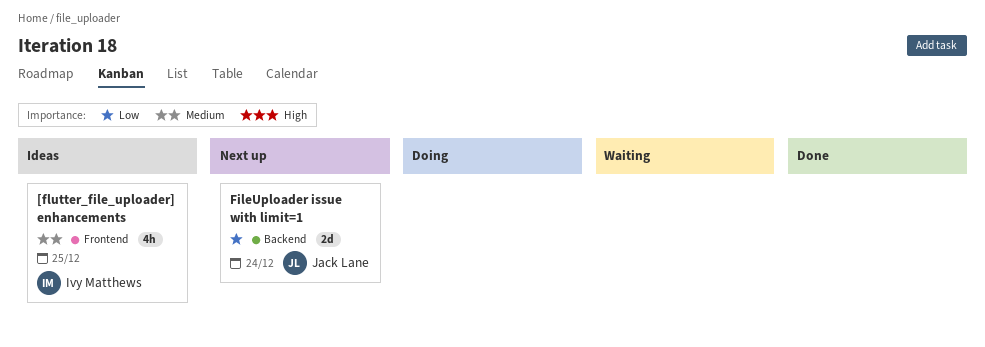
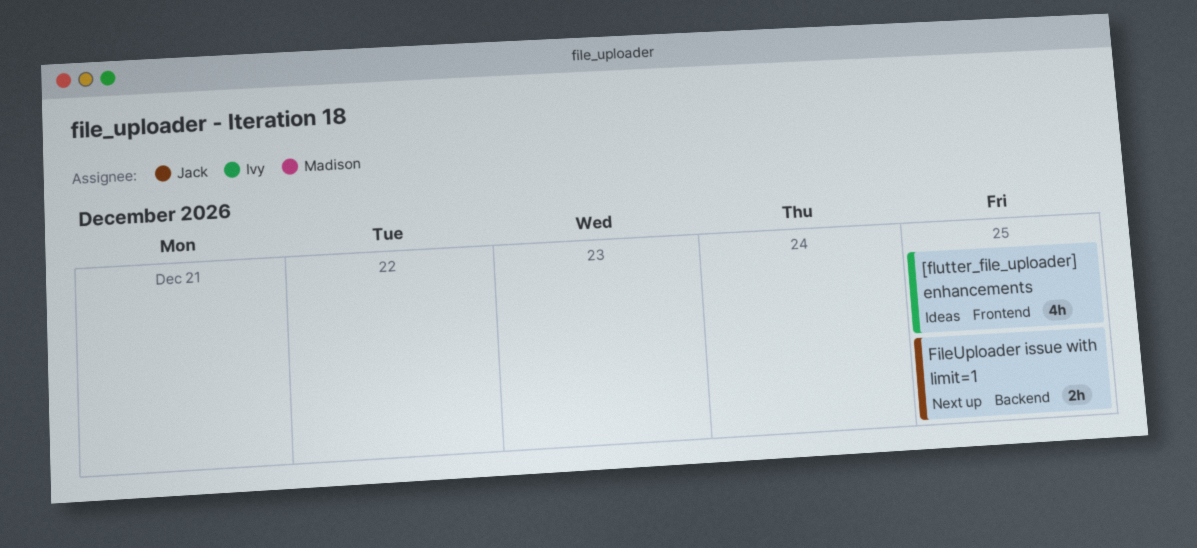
FileUploader issue with limit=1, estimate: 2d -> 2h
FileUploader issue with limit=1, due: Dec 24 -> Dec 25

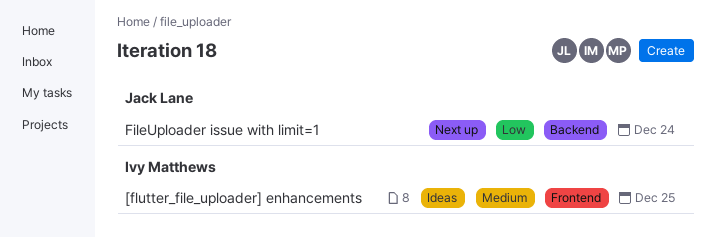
FileUploader issue with limit=1, due: Dec 25 -> Dec 24

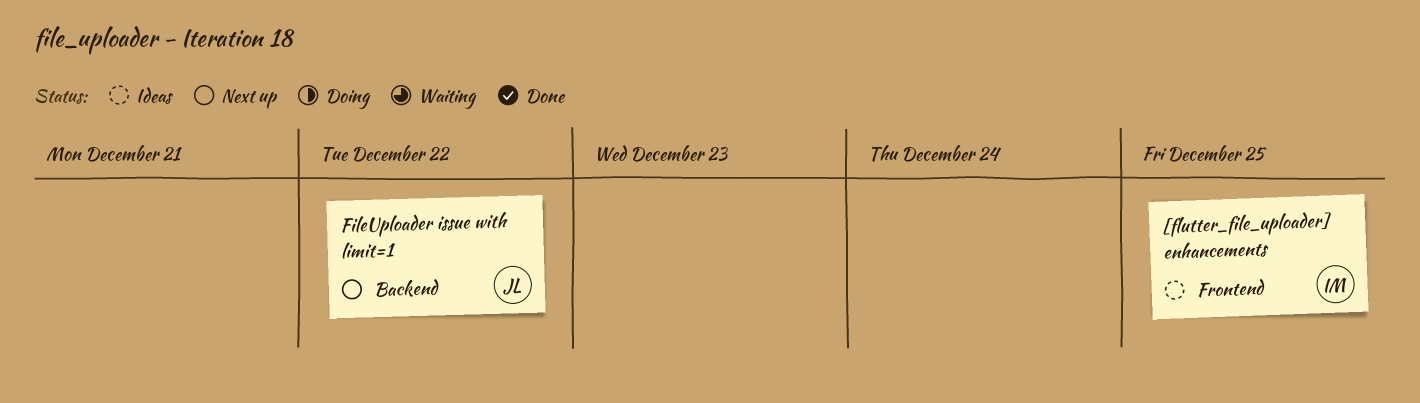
FileUploader issue with limit=1, due: Dec 24 -> Dec 22

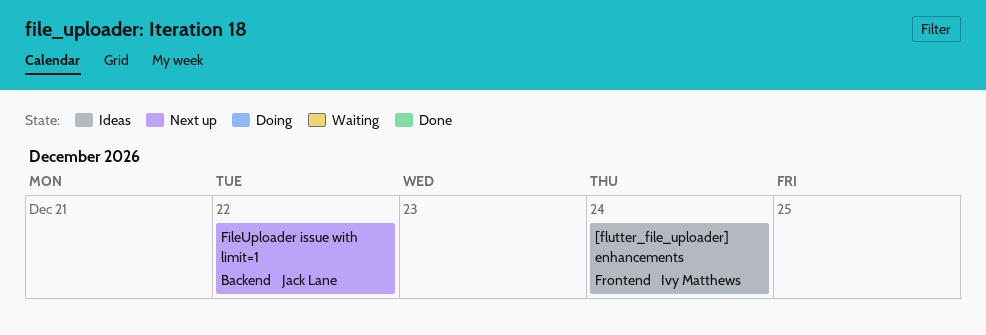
[flutter_file_uploader] enhancements, due: Dec 25 -> Dec 24

